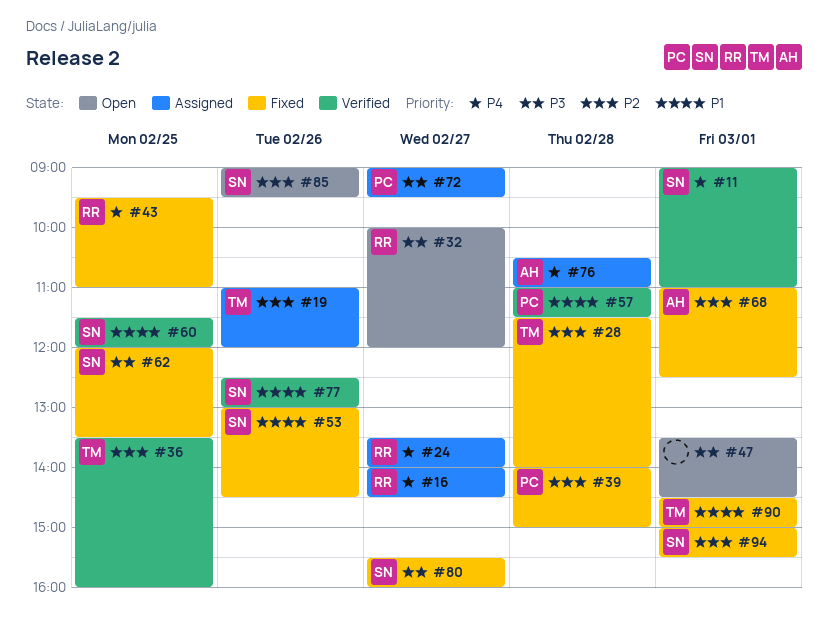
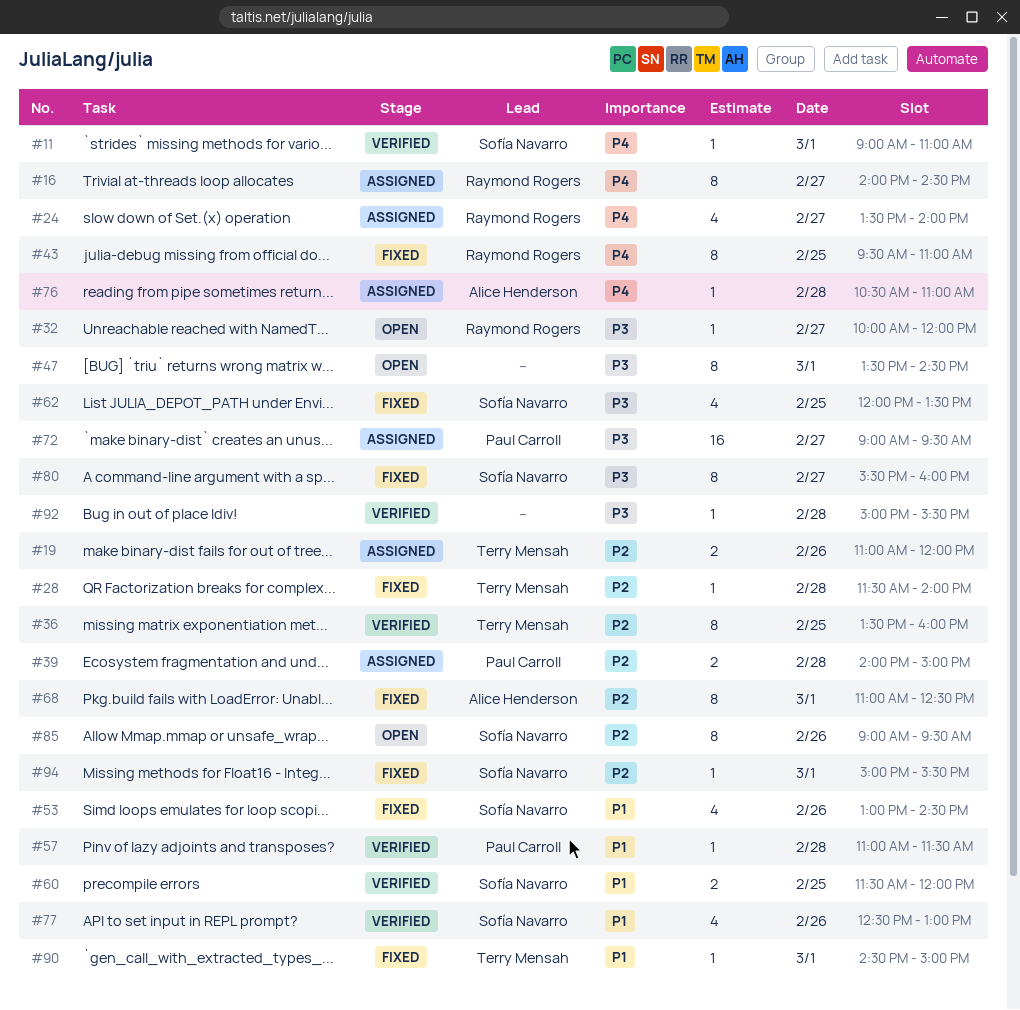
#39, status: Fixed -> Assigned
#92: none -> present

